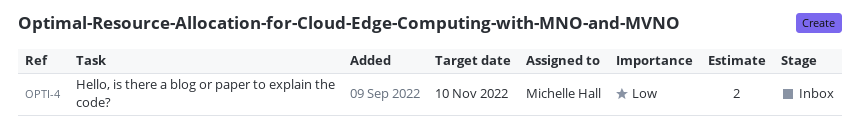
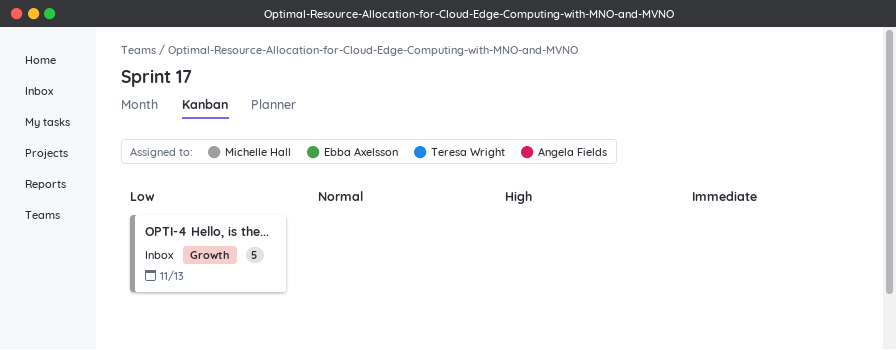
OPTI-4, estimate: 2 -> 5
OPTI-4, due: Nov 10 -> Nov 13

